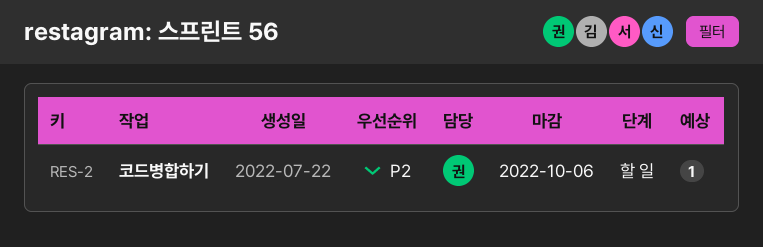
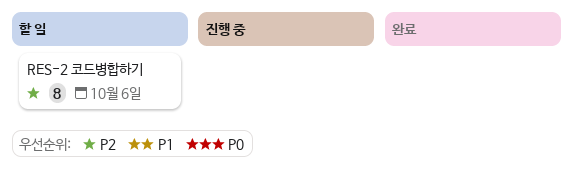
RES-2, estimate: 1 -> 8

